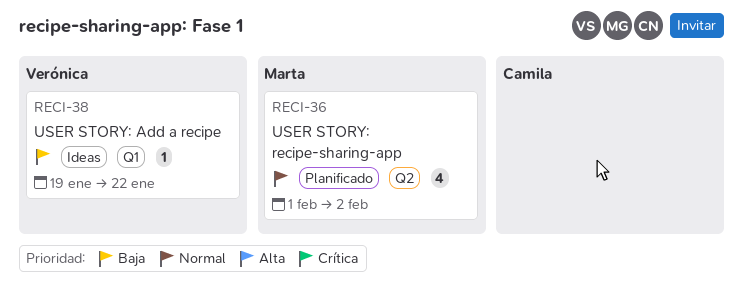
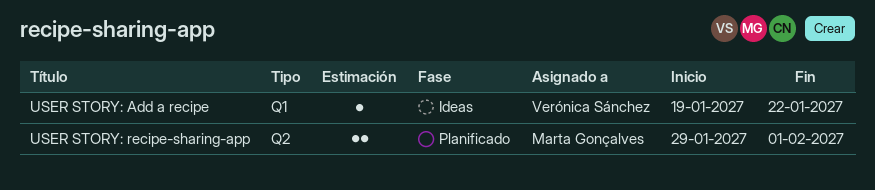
USER STORY: recipe-sharing-app, estimate: 4 -> 2
USER STORY: recipe-sharing-app, start: Feb 1 -> Jan 29
USER STORY: recipe-sharing-app, due: Feb 2 -> Feb 1

